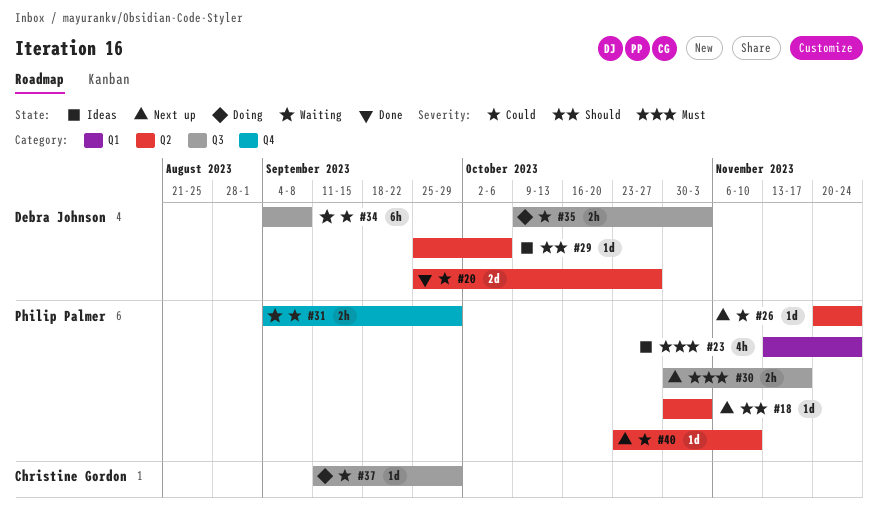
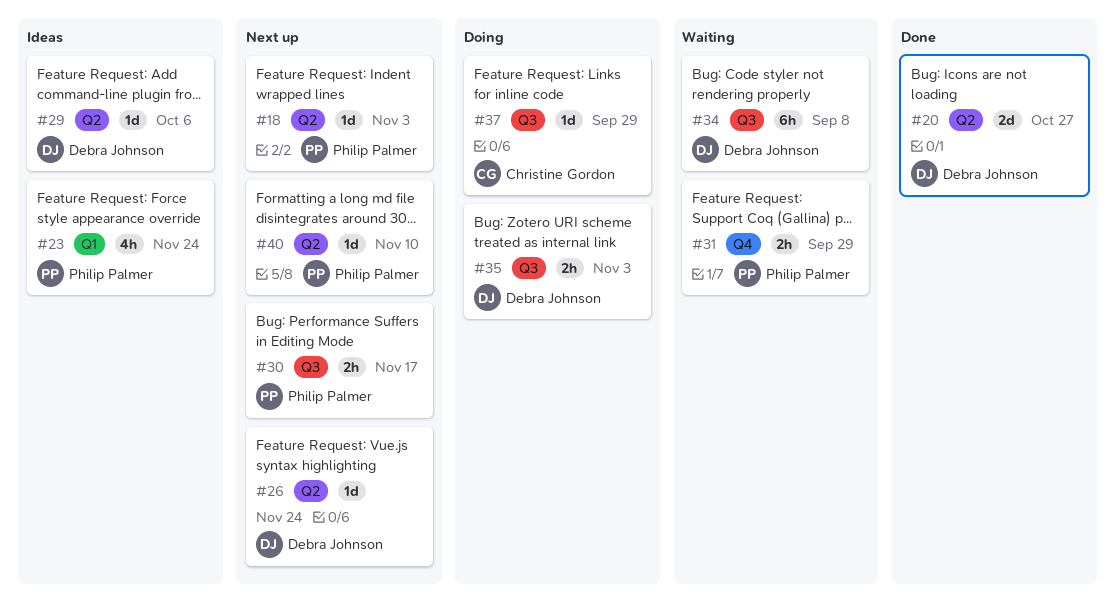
#26, owner: Philip Palmer -> Debra Johnson

